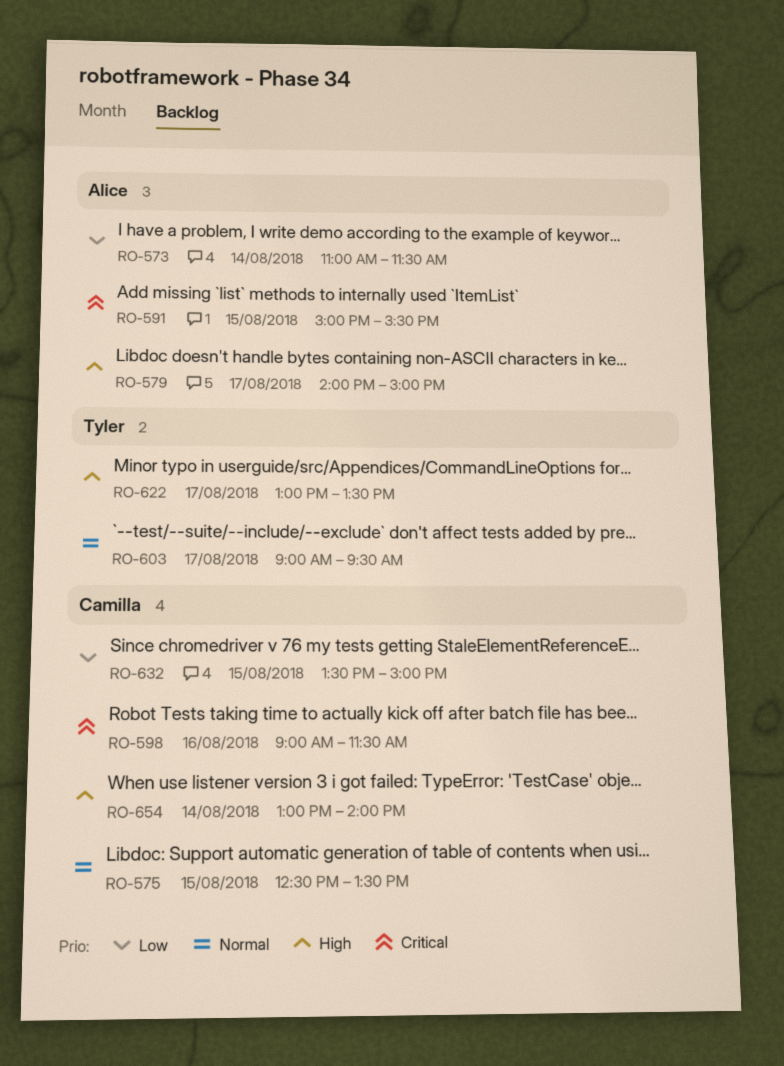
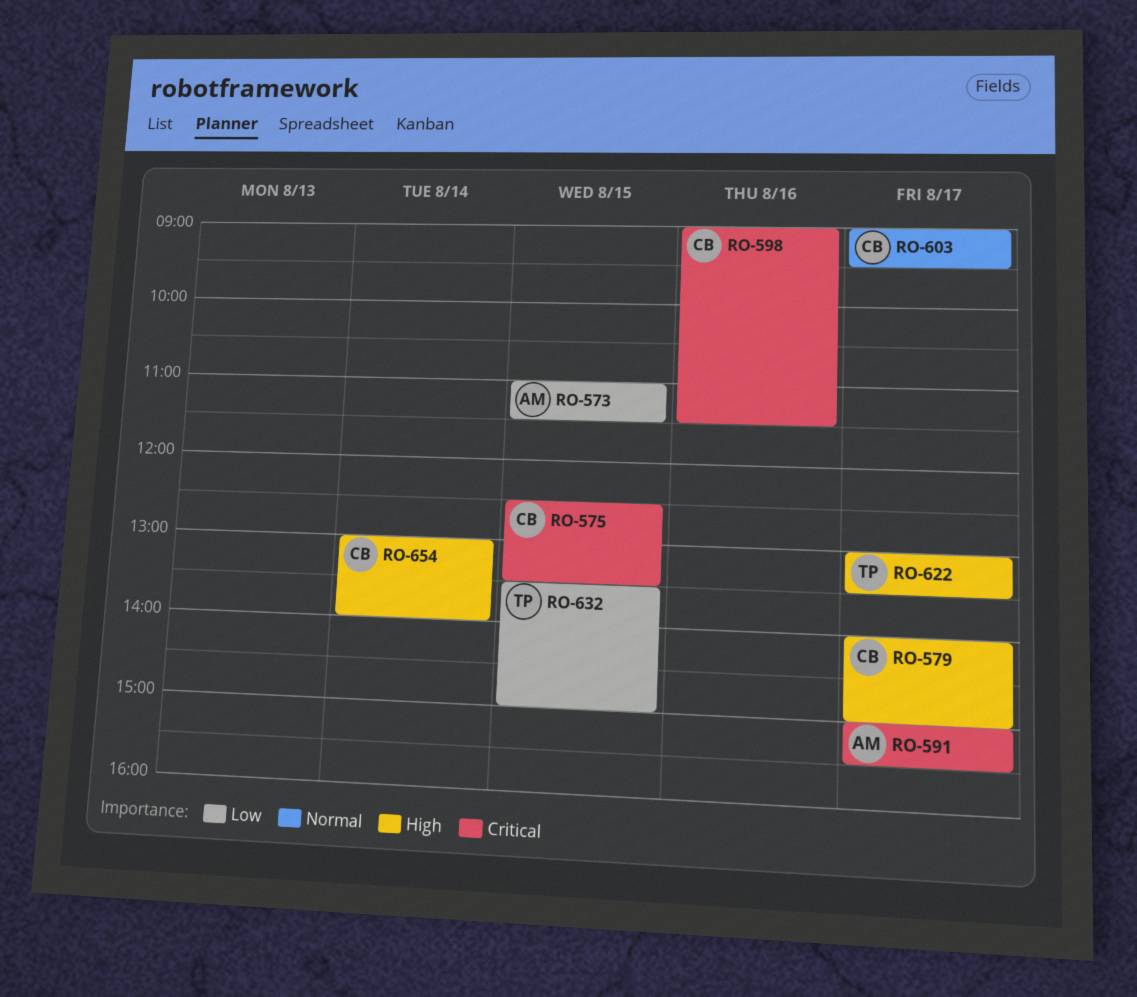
RO-573, day: Aug 14 -> Aug 15
RO-575, priority: Normal -> Critical
RO-579, owner: Alice -> Camilla
RO-591, day: Aug 15 -> Aug 17
RO-603, owner: Tyler -> Camilla
RO-632, owner: Camilla -> Tyler

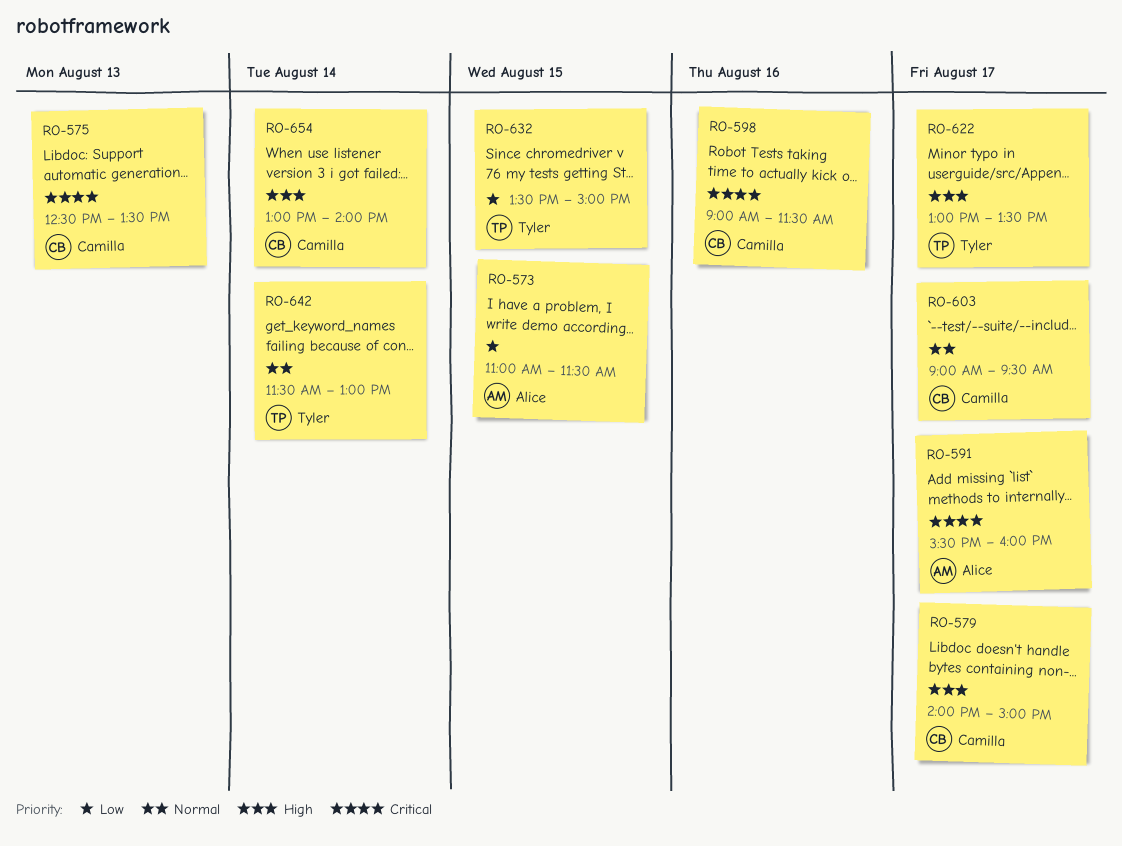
RO-575, day: Aug 15 -> Aug 13
RO-591, begins: 15:00 -> 15:30
RO-591, ends: 15:30 -> 16:00
RO-642: none -> present

